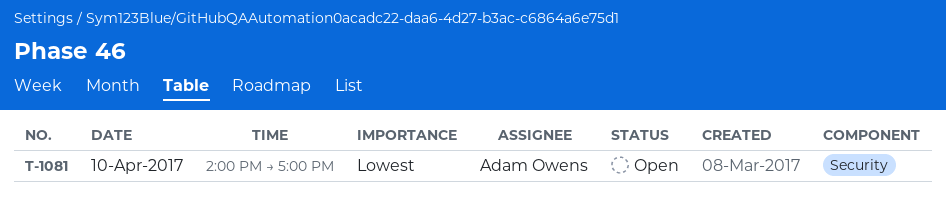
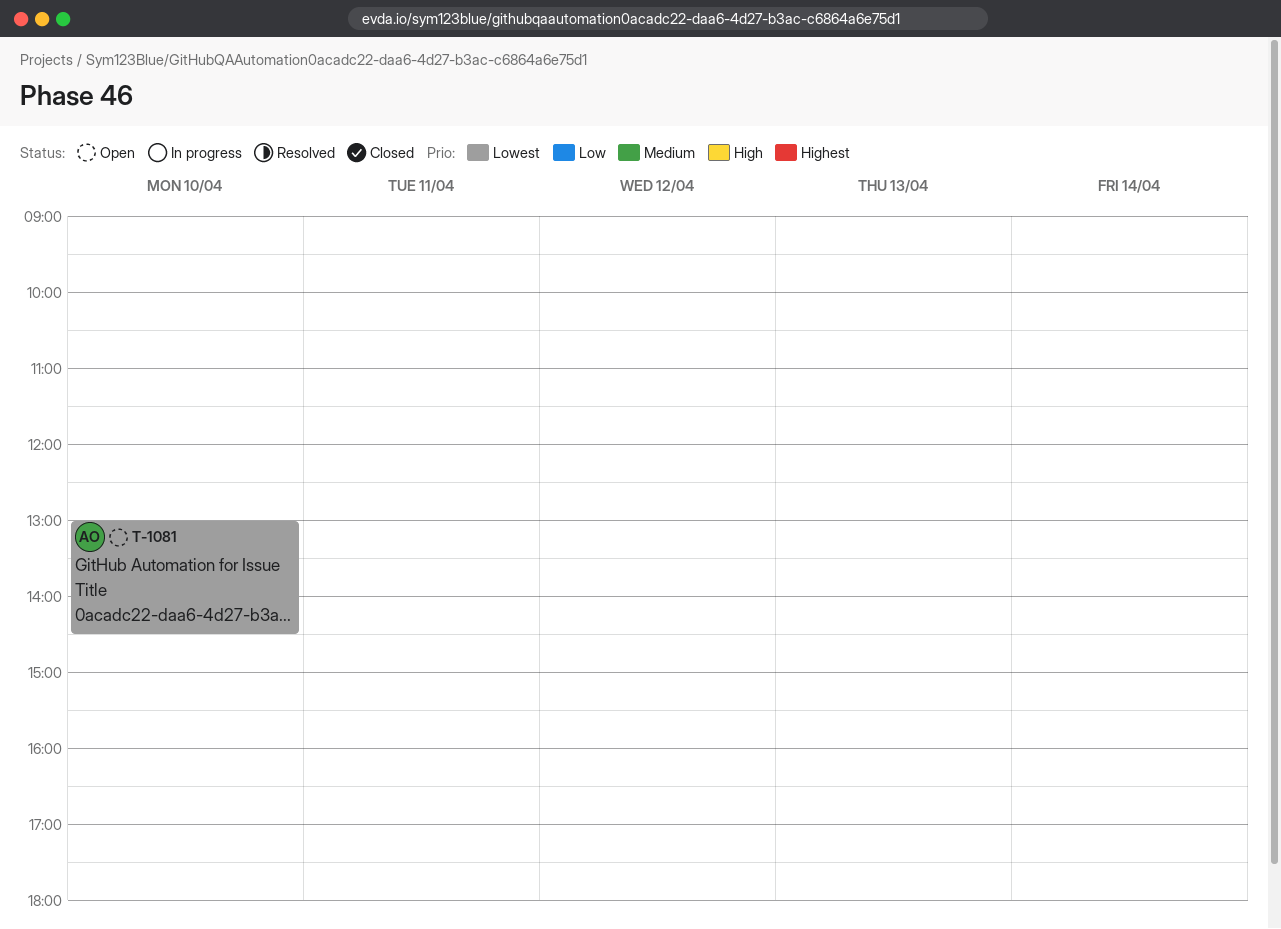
T-1081, begins: 14:00 -> 13:00
T-1081, ends: 17:00 -> 14:30

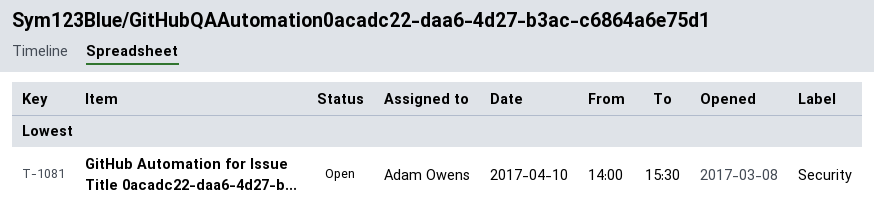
T-1081, begins: 13:00 -> 14:00
T-1081, ends: 14:30 -> 15:30

